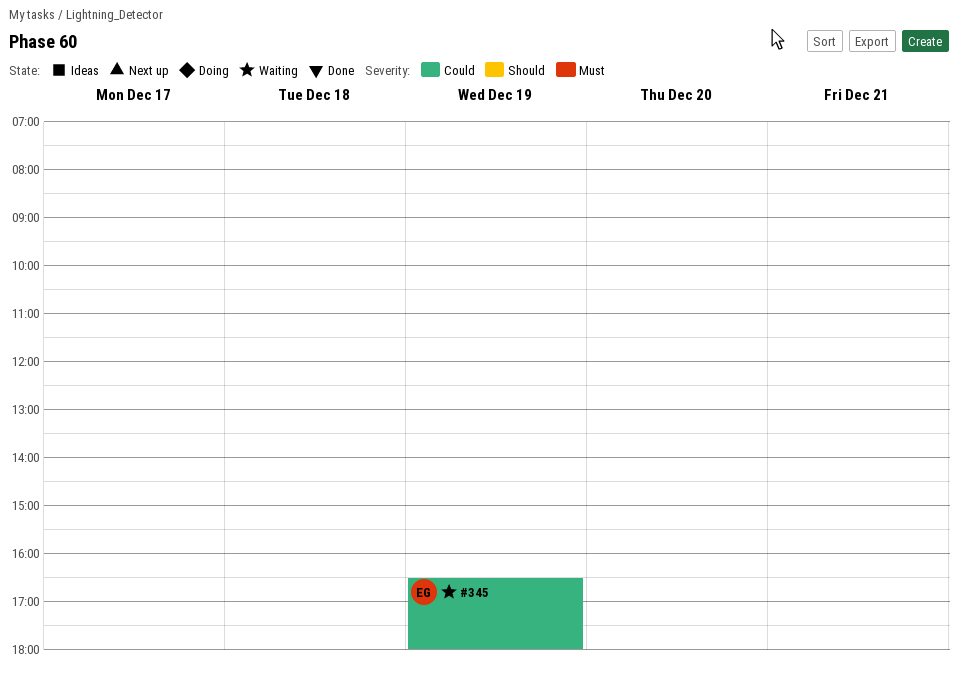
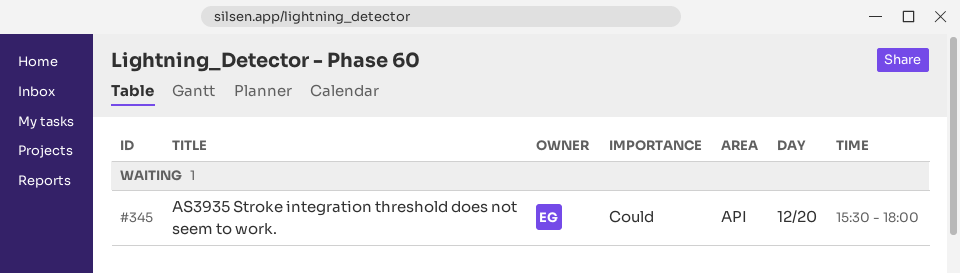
#345, day: Dec 19 -> Dec 20
#345, begins: 16:30 -> 15:30

